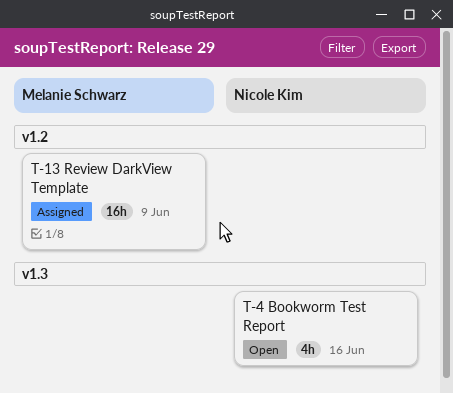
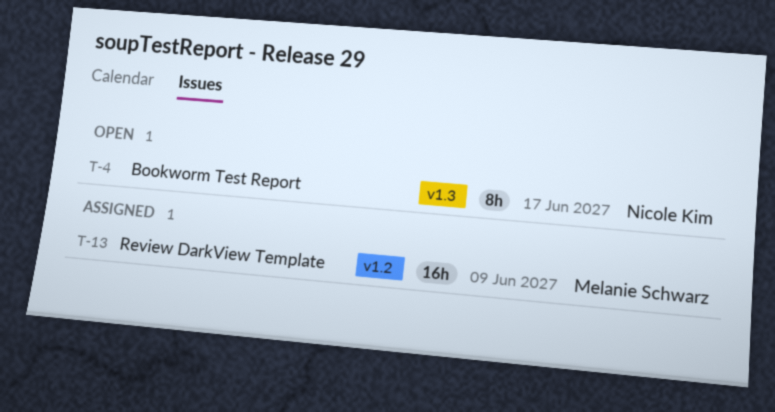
T-4, estimate: 4h -> 8h
T-4, due: Jun 16 -> Jun 17

